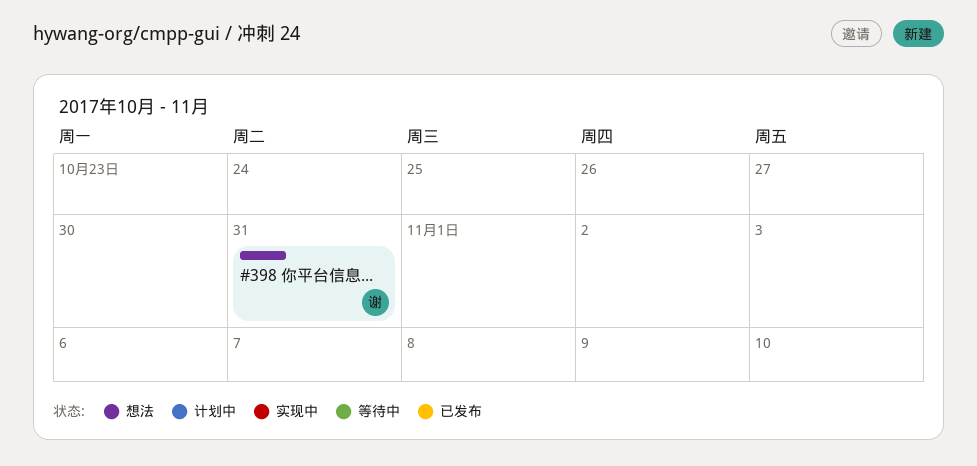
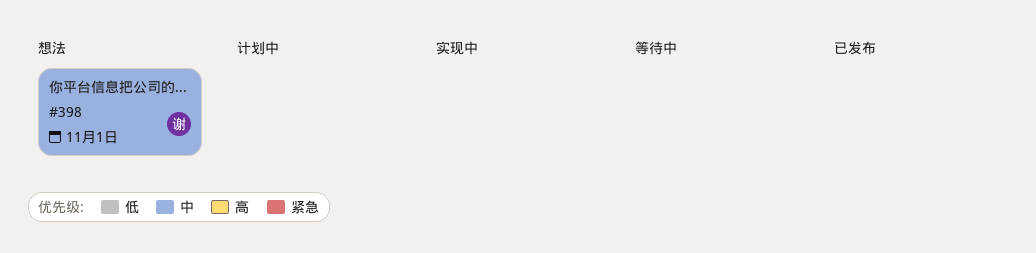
#398, due: Oct 31 -> Nov 1

